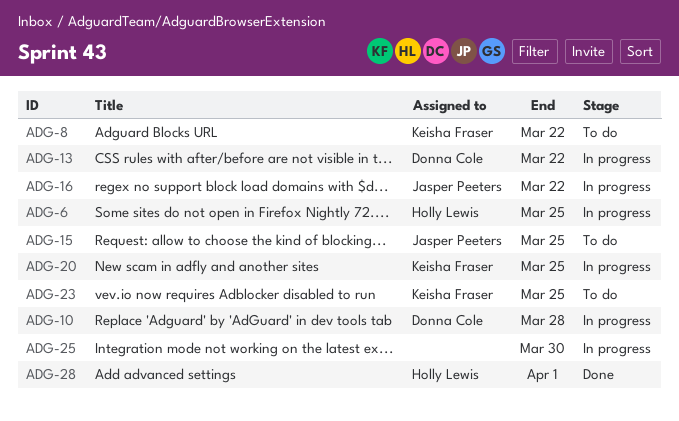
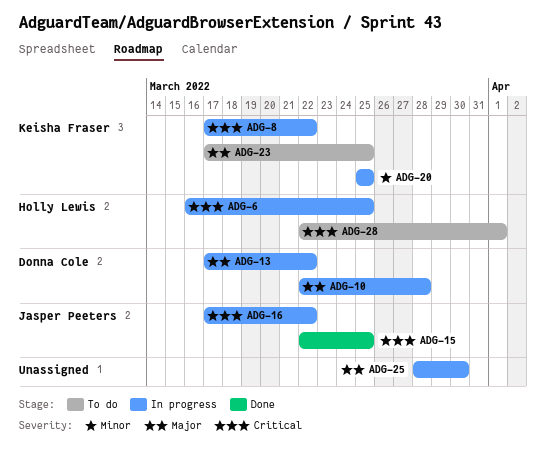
ADG-8, status: To do -> In progress
ADG-15, status: To do -> Done
ADG-28, status: Done -> To do

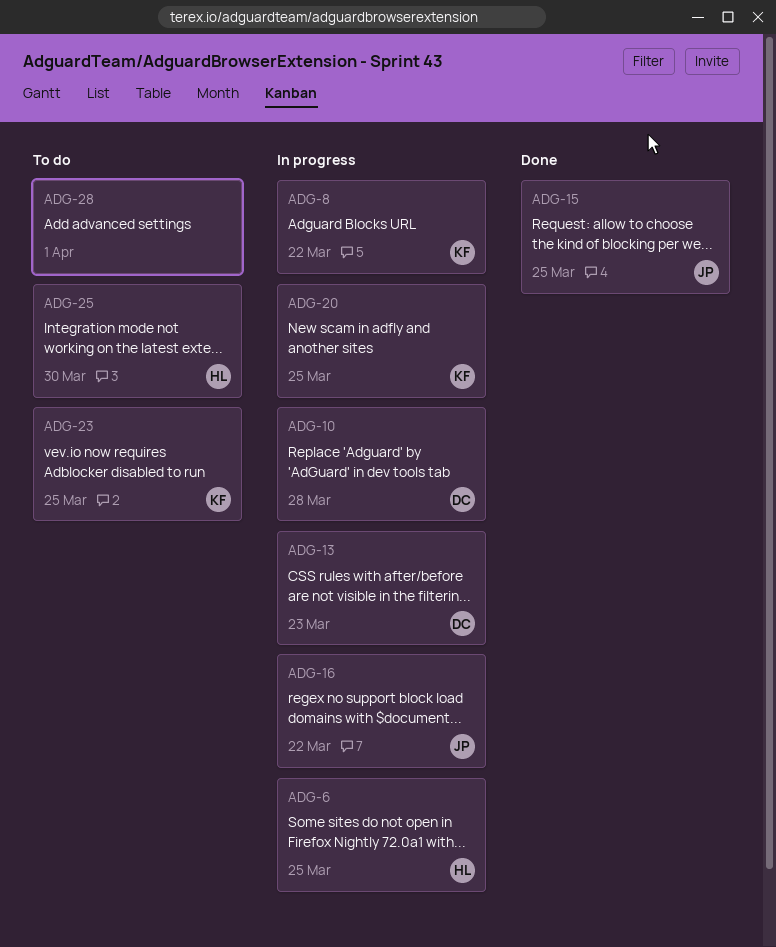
ADG-13, due: Mar 22 -> Mar 23
ADG-25, status: In progress -> To do
ADG-25, owner: none -> Holly Lewis
ADG-28, owner: Holly Lewis -> none

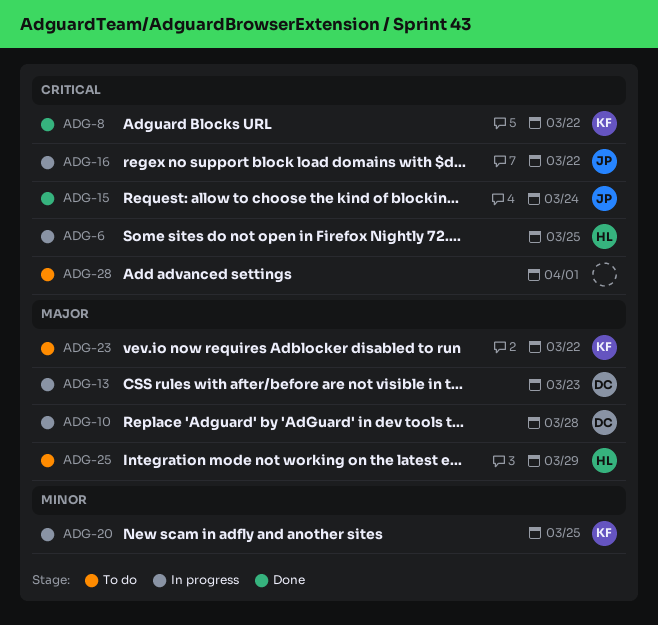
ADG-8, status: In progress -> Done
ADG-15, due: Mar 25 -> Mar 24
ADG-23, due: Mar 25 -> Mar 22
ADG-25, due: Mar 30 -> Mar 29

